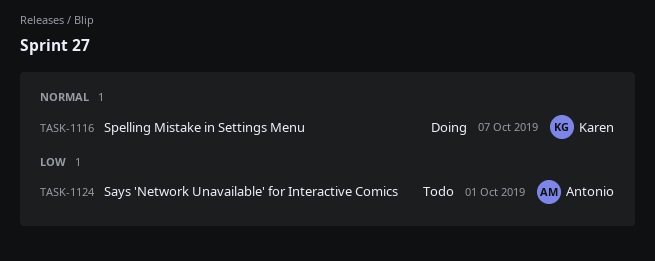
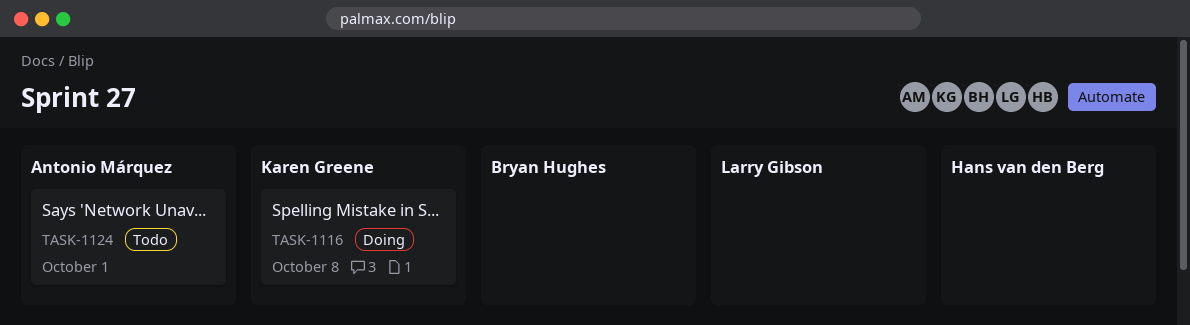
TASK-1116, due: Oct 7 -> Oct 8

